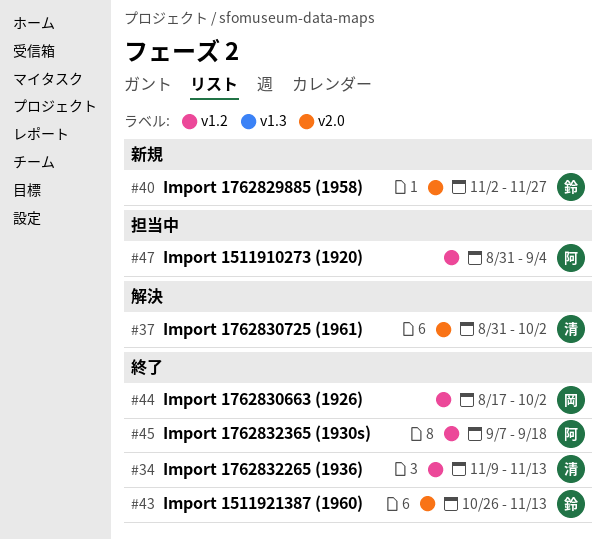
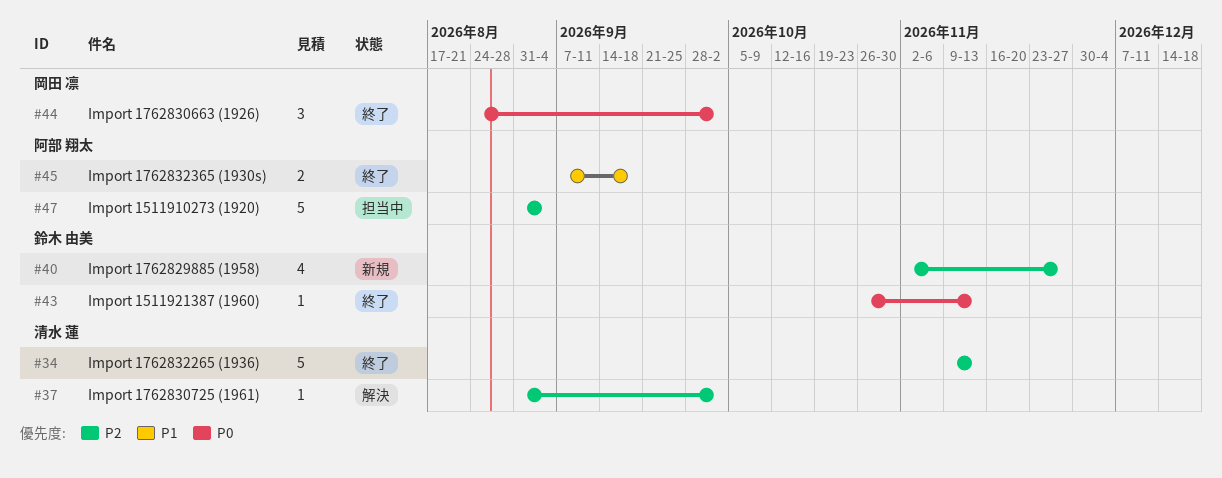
#44, start: Aug 17 -> Aug 24

